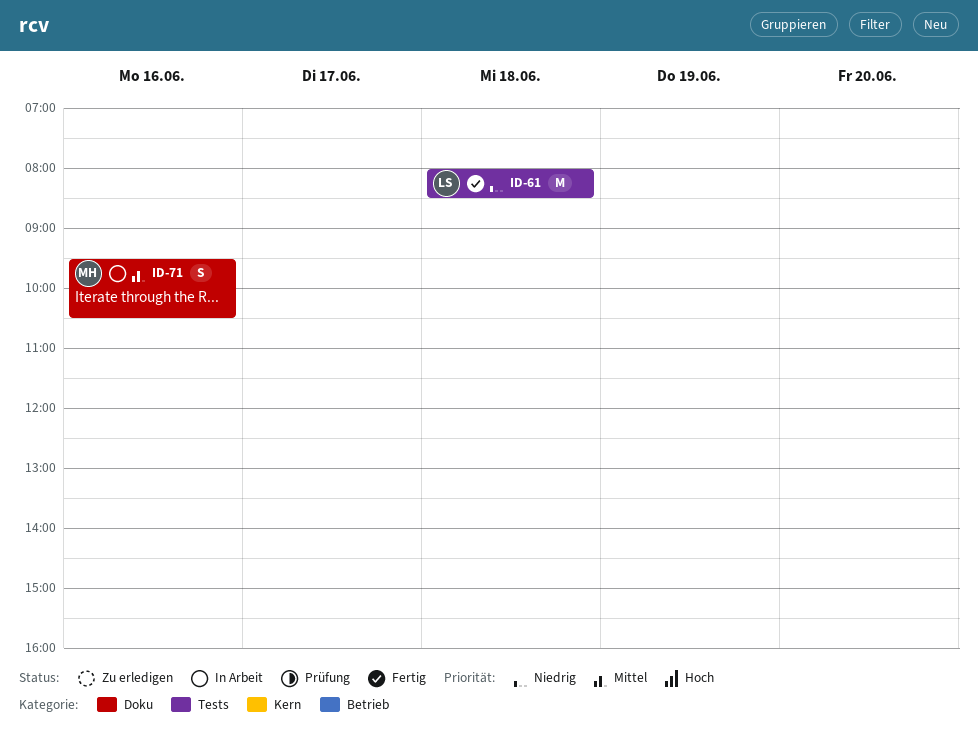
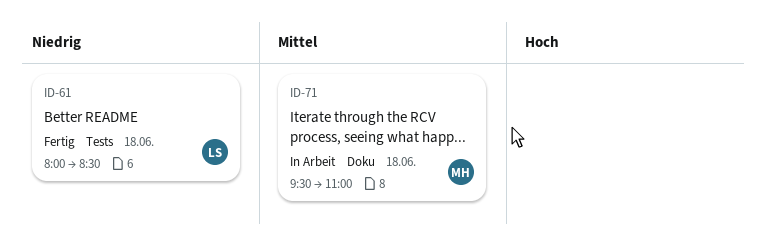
ID-71, day: Jun 16 -> Jun 18
ID-71, ends: 10:30 -> 11:00

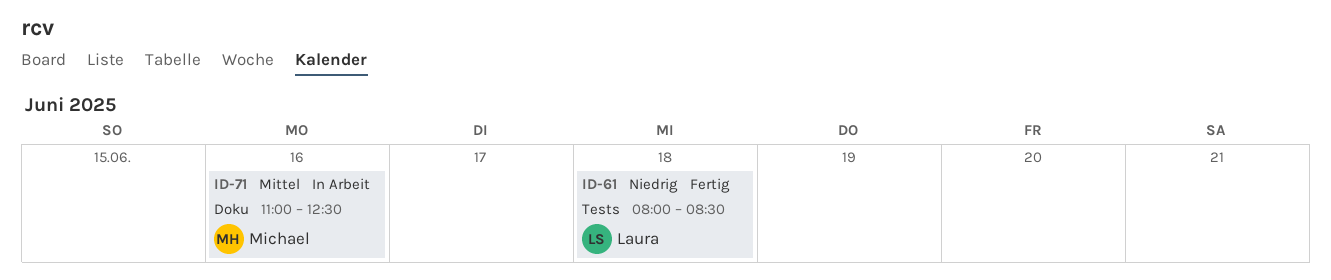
ID-71, day: Jun 18 -> Jun 16
ID-71, begins: 09:30 -> 11:00
ID-71, ends: 11:00 -> 12:30

